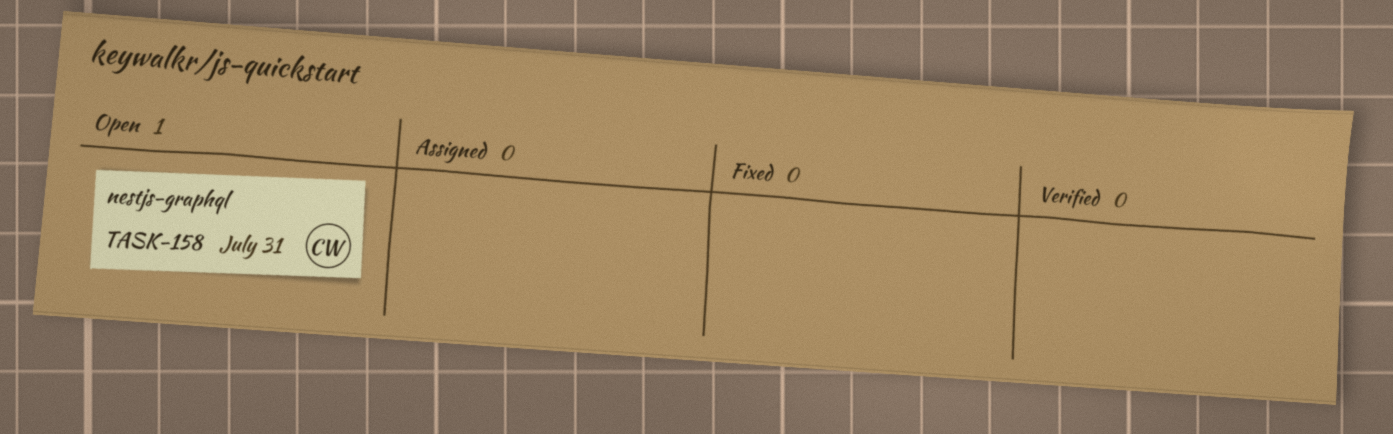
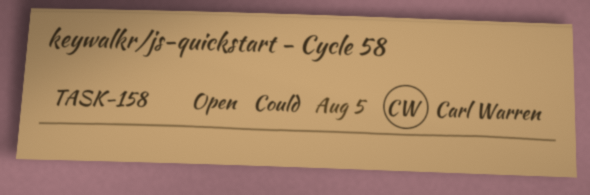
TASK-158, due: Jul 31 -> Aug 5

